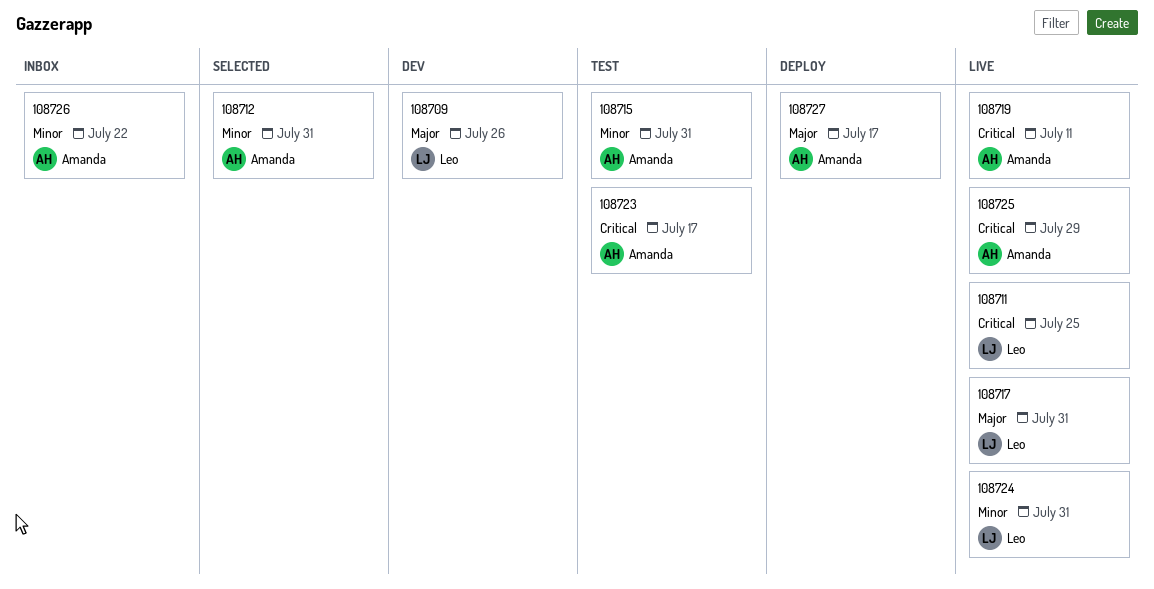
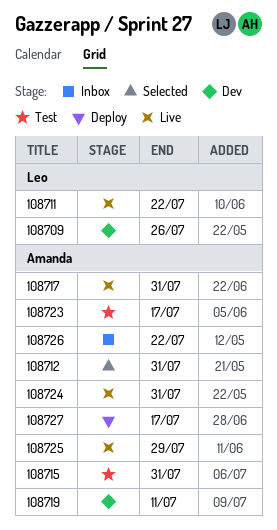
108711, due: Jul 25 -> Jul 22
108717, owner: Leo -> Amanda
108719, status: Live -> Dev
108724, owner: Leo -> Amanda

